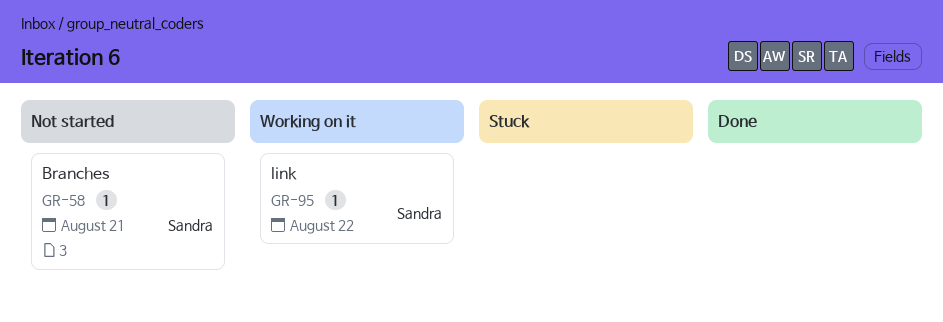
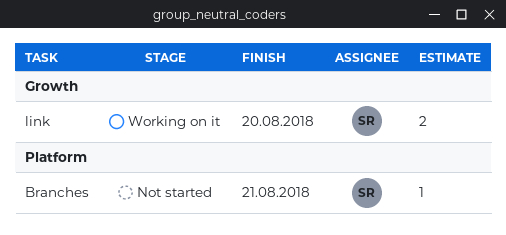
link, estimate: 1 -> 2
link, due: Aug 22 -> Aug 20

